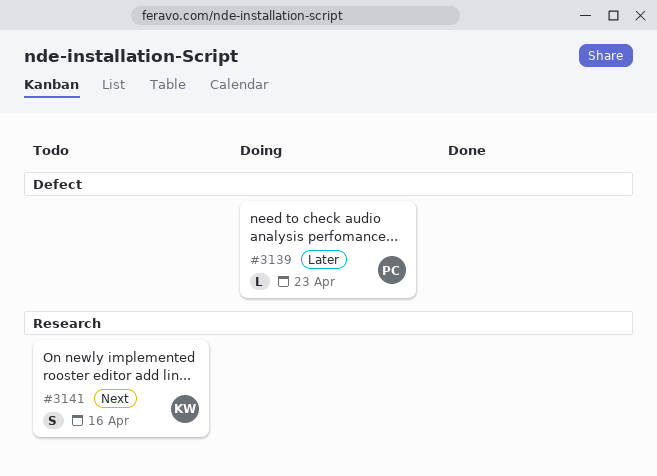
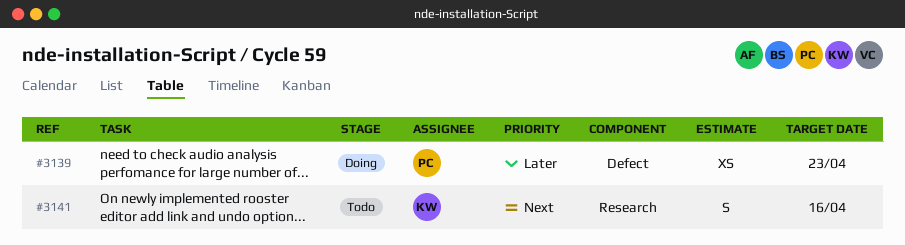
#3139, estimate: L -> XS

